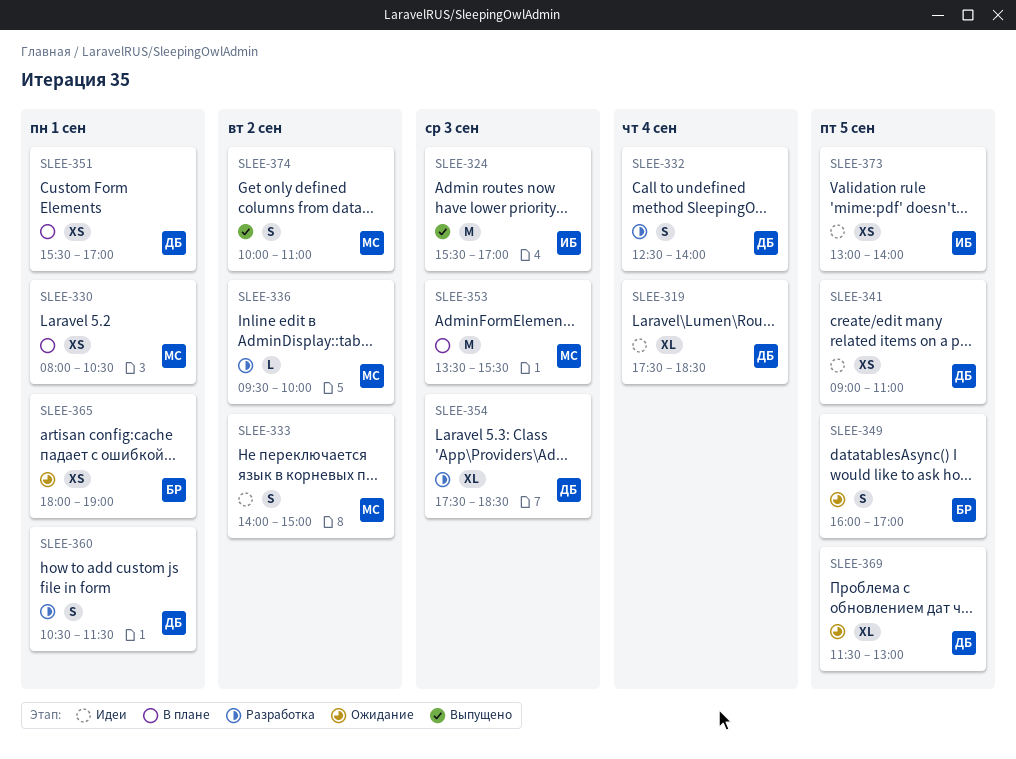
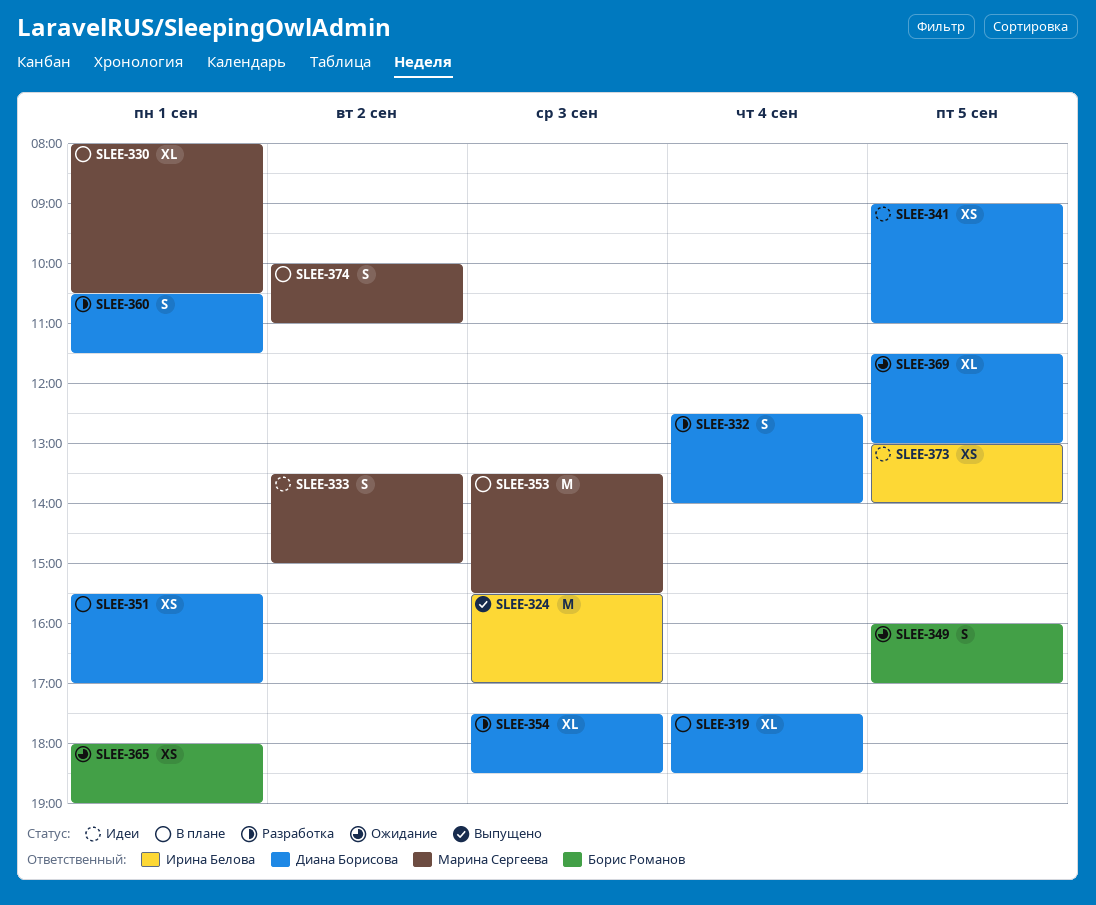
SLEE-319, status: Идеи -> В плане
SLEE-330, estimate: XS -> XL
SLEE-333, begins: 14:00 -> 13:30
SLEE-336: present -> none
SLEE-374, status: Выпущено -> В плане

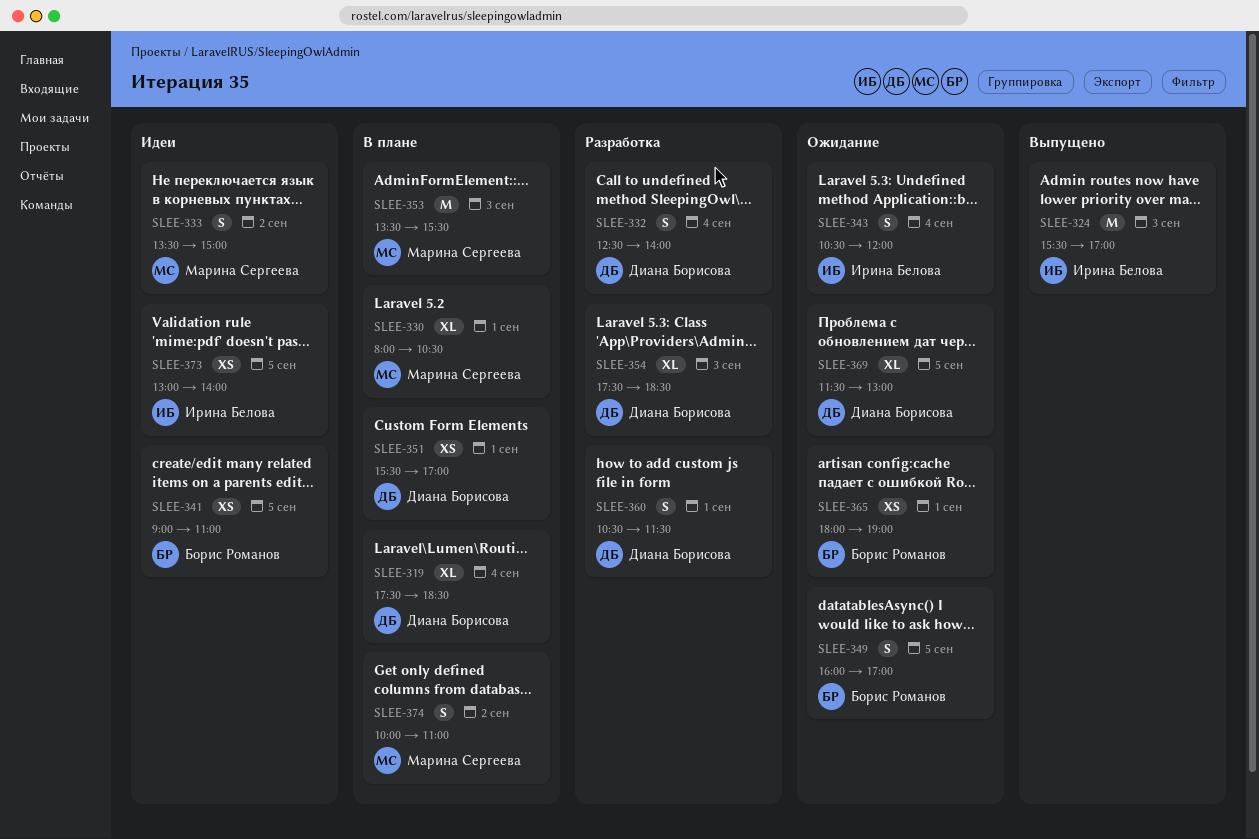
SLEE-341, owner: Диана Борисова -> Борис Романов
SLEE-343: none -> present

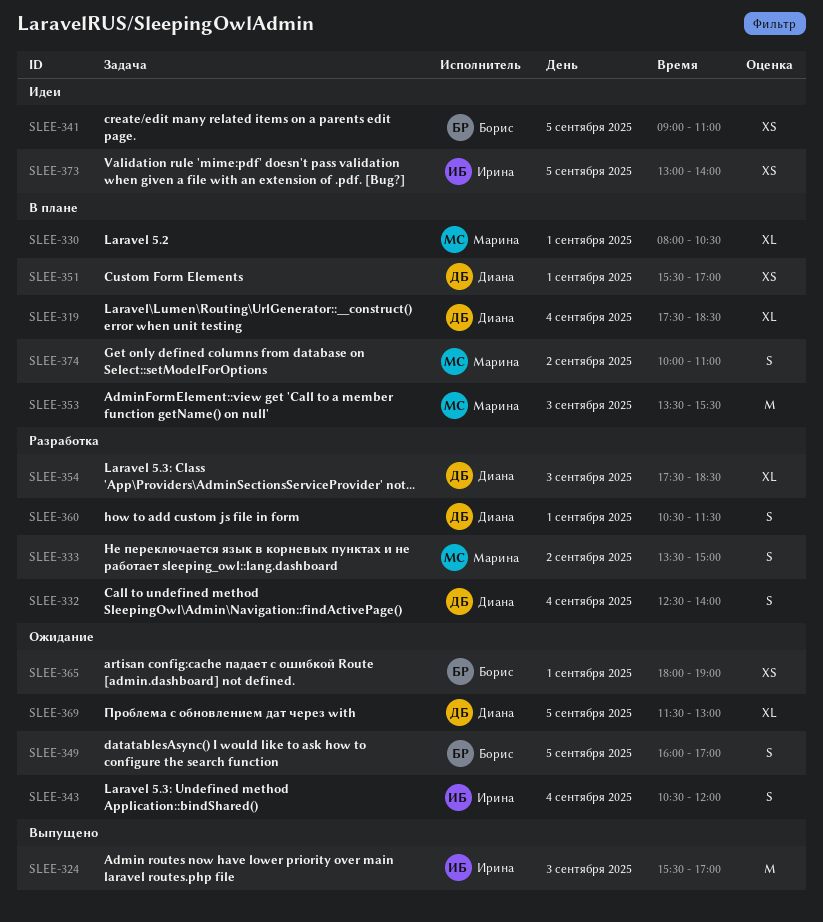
SLEE-333, status: Идеи -> Разработка

